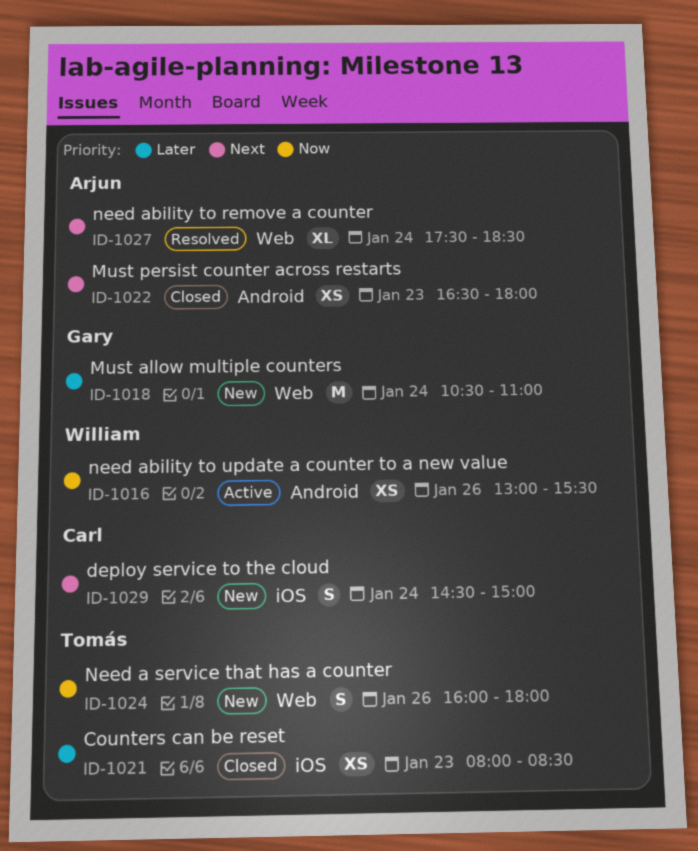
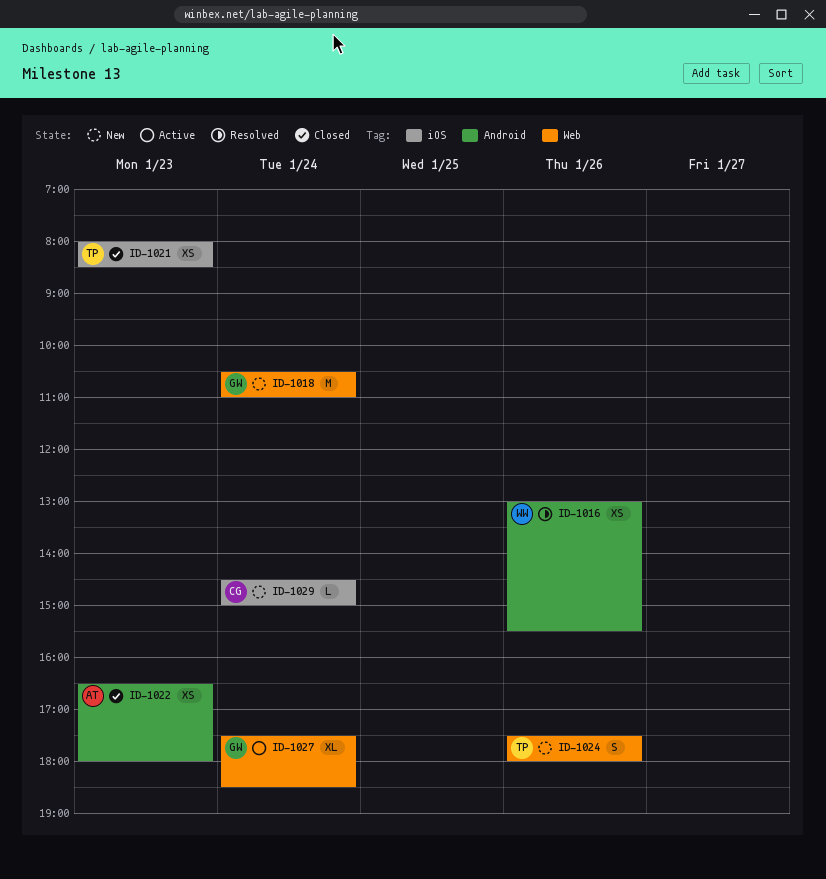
ID-1016, status: Active -> Resolved
ID-1024, begins: 16:00 -> 17:30
ID-1027, status: Resolved -> Active
ID-1027, owner: Arjun -> Gary
ID-1029, estimate: S -> L

